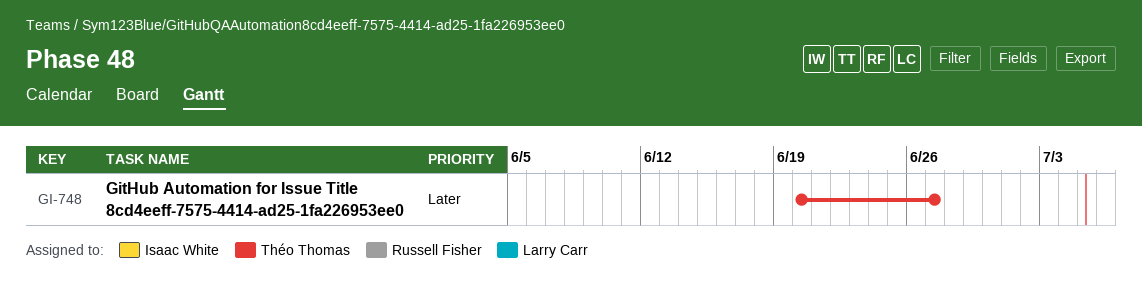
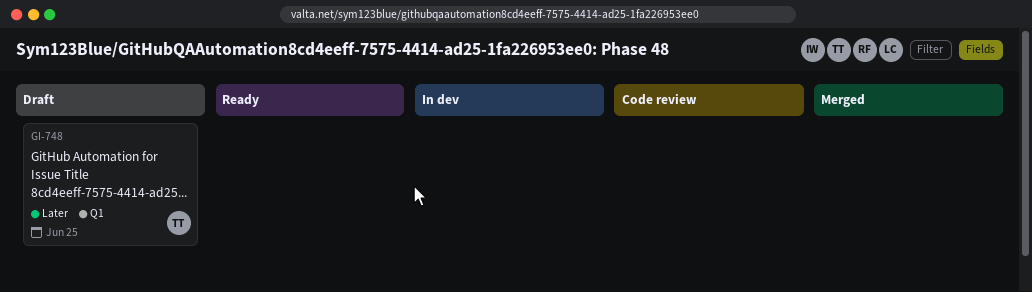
GI-748, due: Jun 27 -> Jun 25

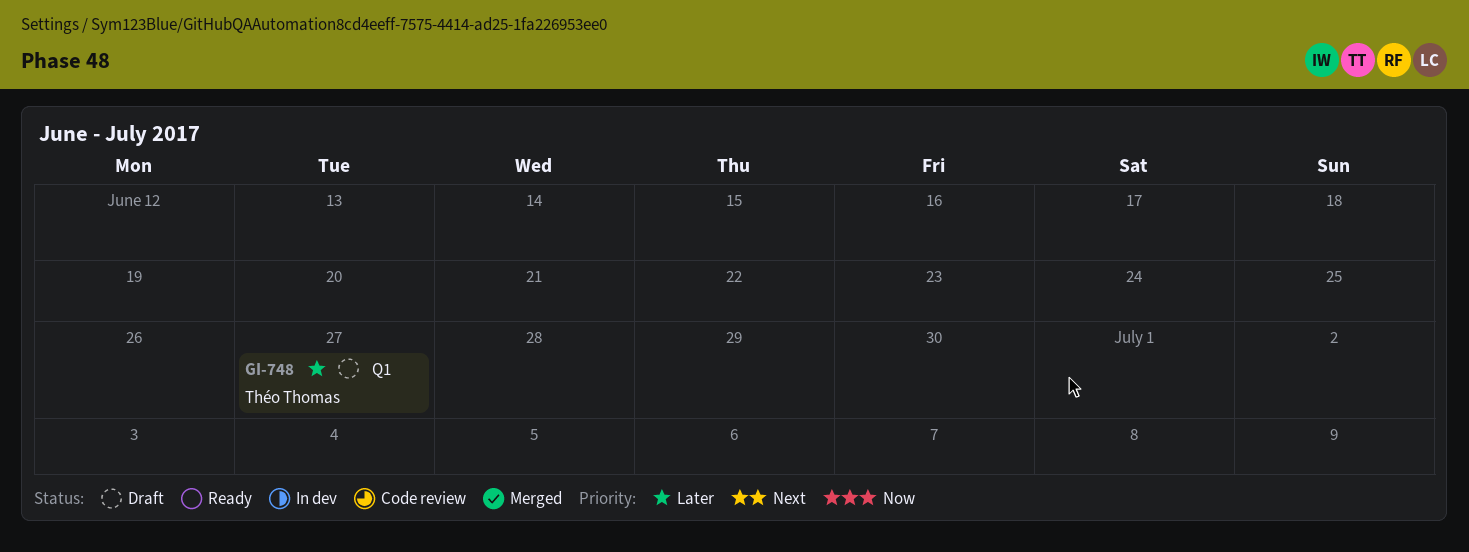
GI-748, due: Jun 25 -> Jun 27

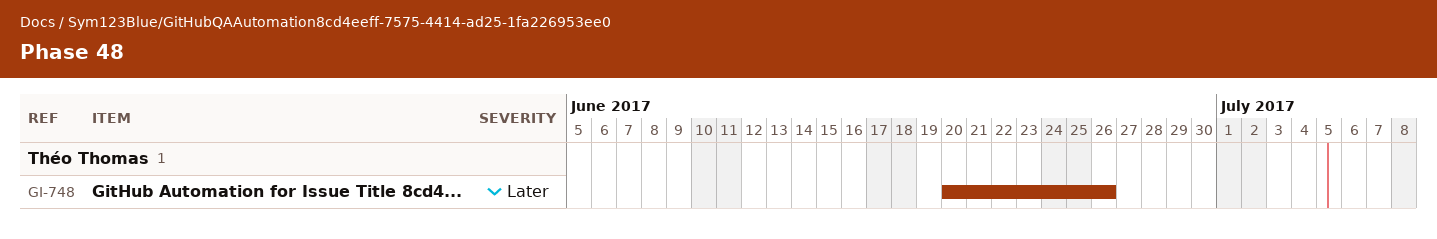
GI-748, due: Jun 27 -> Jun 26

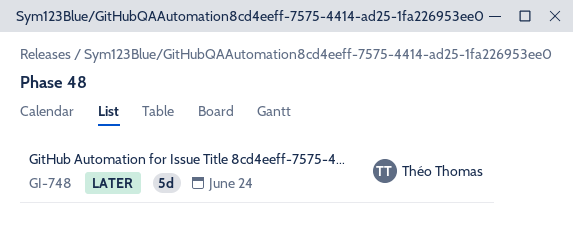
GI-748, due: Jun 26 -> Jun 24

